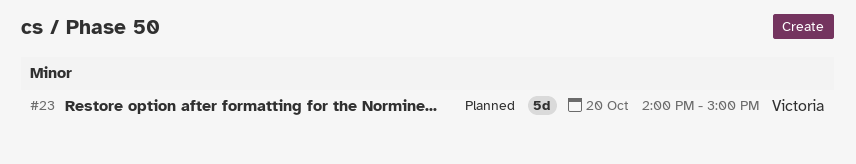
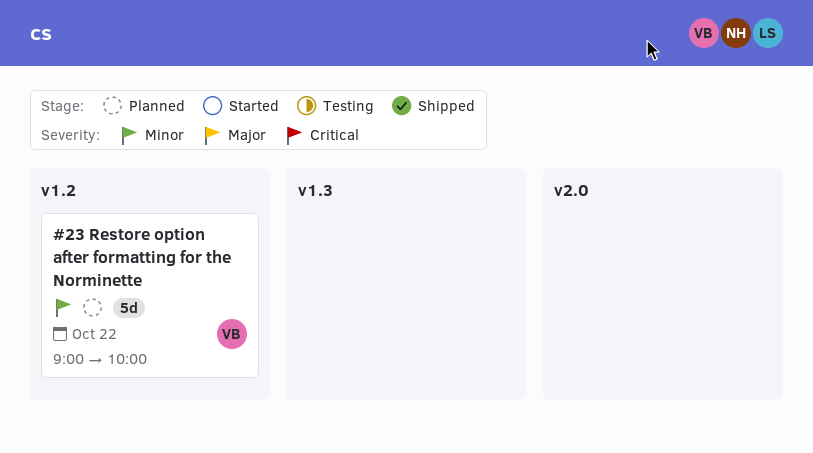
#23, day: Oct 20 -> Oct 22
#23, begins: 14:00 -> 09:00
#23, ends: 15:00 -> 10:00

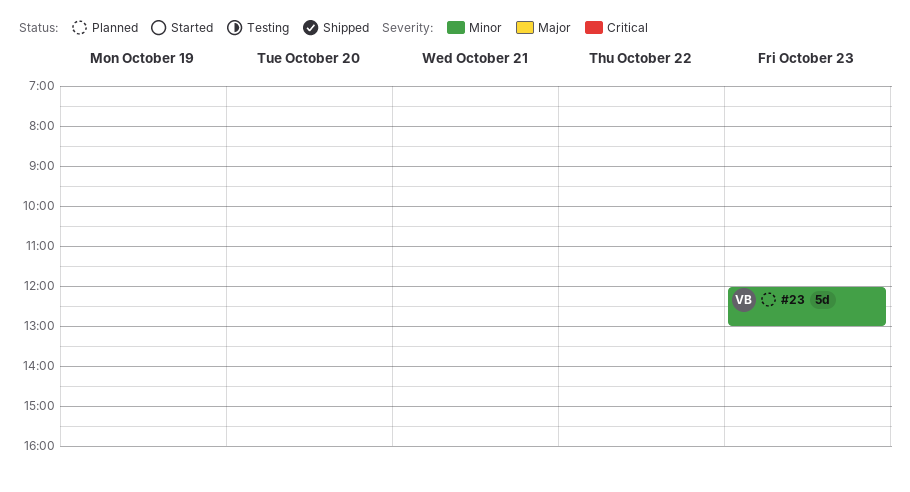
#23, day: Oct 22 -> Oct 23
#23, begins: 09:00 -> 12:00
#23, ends: 10:00 -> 13:00

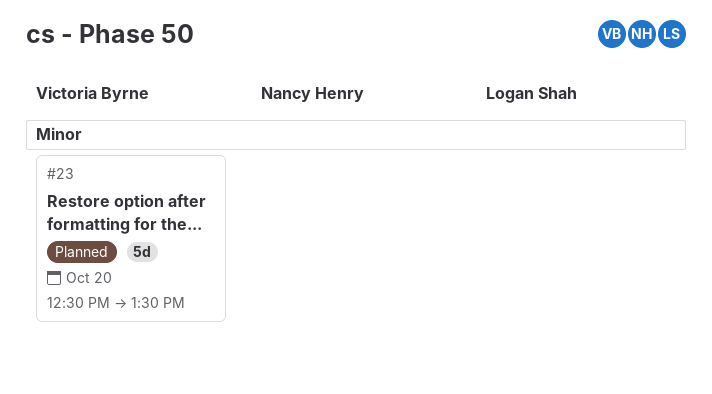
#23, day: Oct 23 -> Oct 20
#23, begins: 12:00 -> 12:30
#23, ends: 13:00 -> 13:30

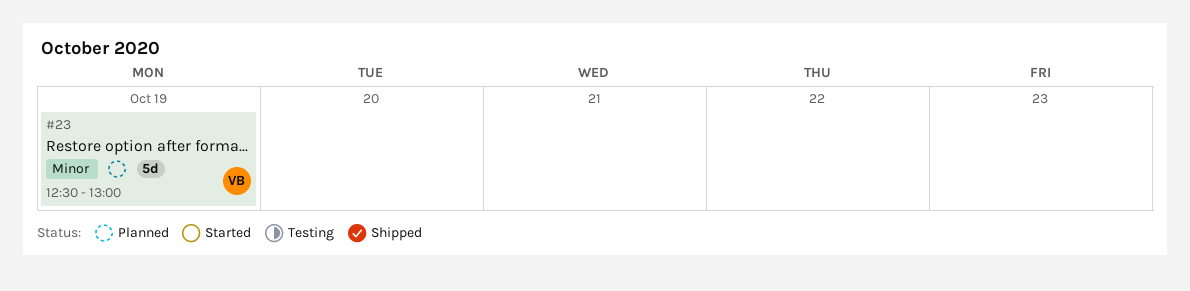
#23, day: Oct 20 -> Oct 19
#23, ends: 13:30 -> 13:00

